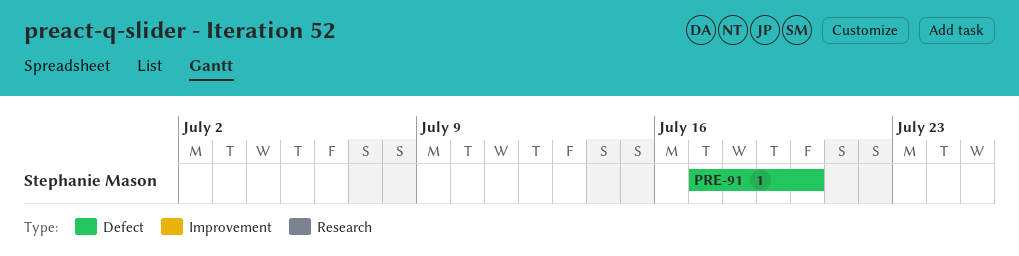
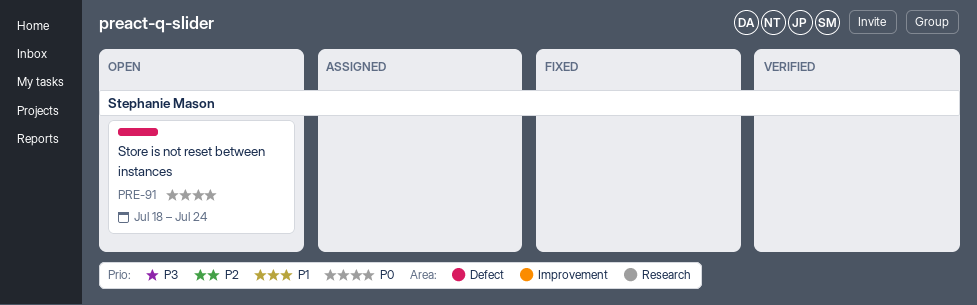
PRE-91, start: Jul 17 -> Jul 18
PRE-91, due: Jul 20 -> Jul 24

